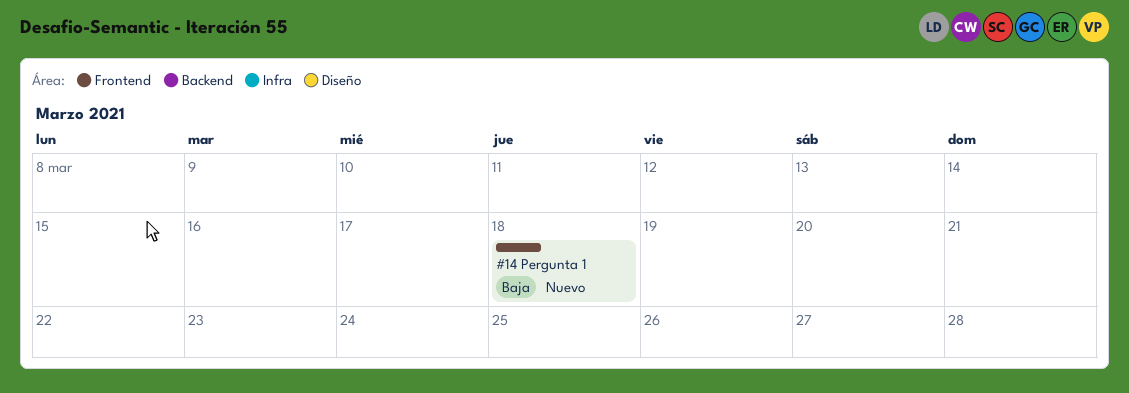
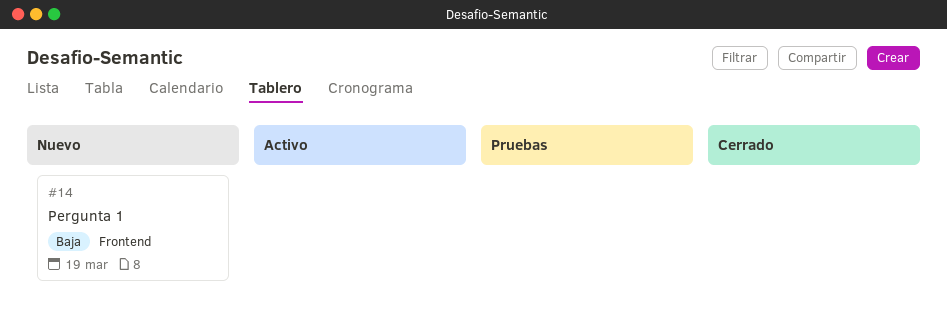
#14, due: Mar 18 -> Mar 19

